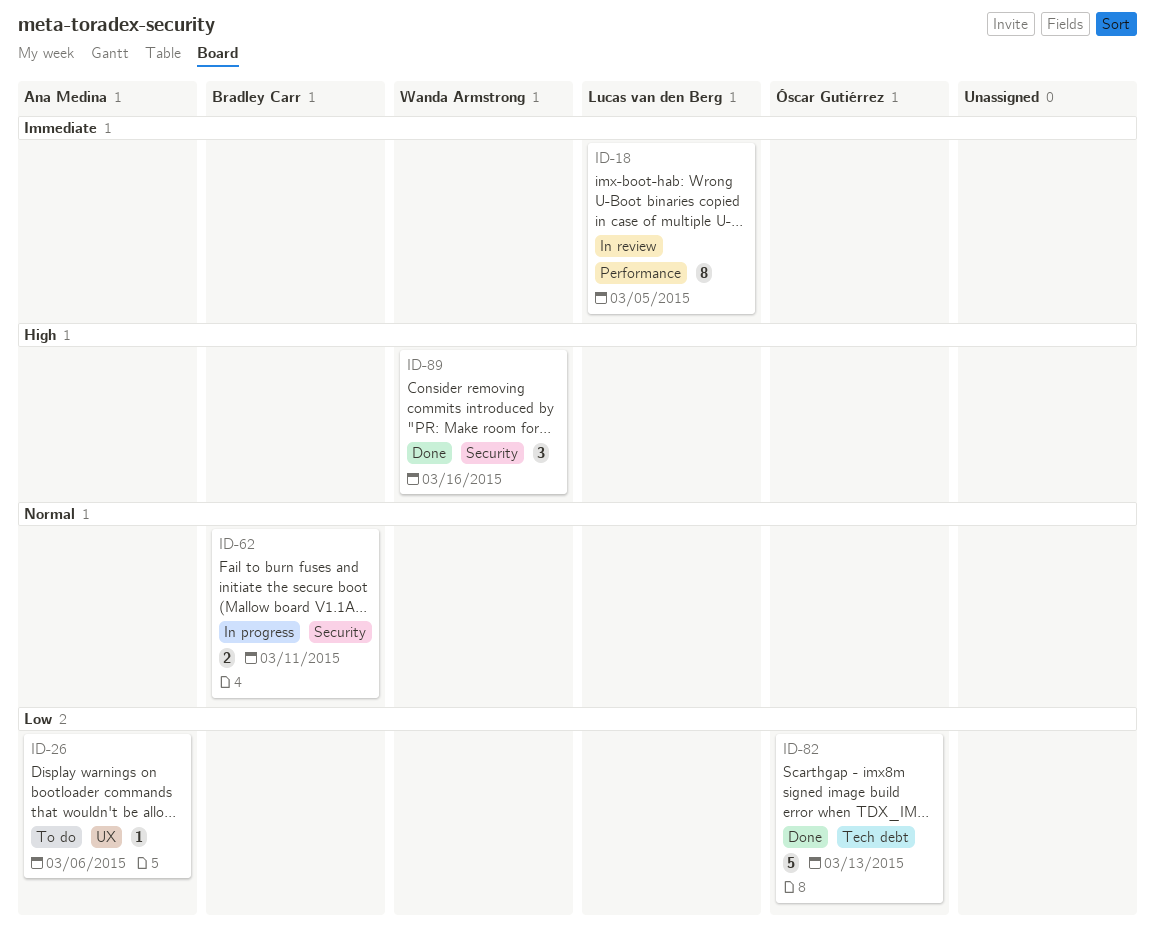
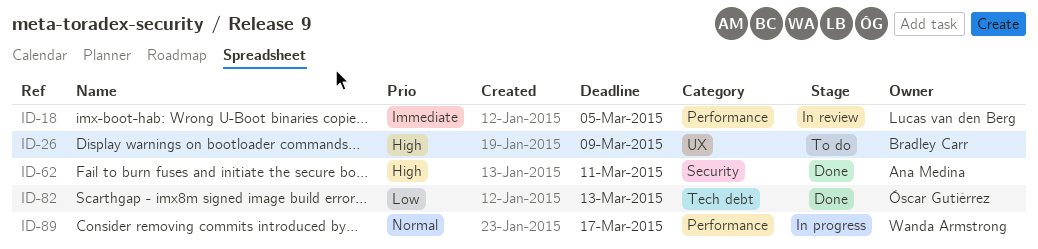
ID-26, owner: Ana Medina -> Bradley Carr
ID-26, priority: Low -> High
ID-26, due: Mar 6 -> Mar 9
ID-62, status: In progress -> Done
ID-62, owner: Bradley Carr -> Ana Medina
ID-62, priority: Normal -> High
ID-89, status: Done -> In progress
ID-89, priority: High -> Normal
ID-89, label: Security -> Performance
ID-89, due: Mar 16 -> Mar 17

